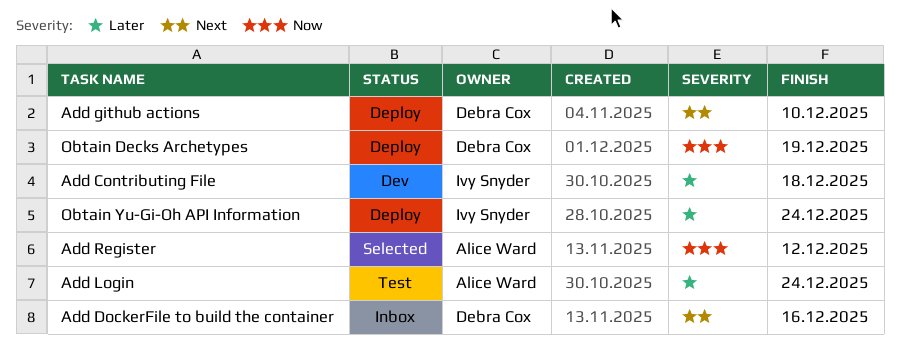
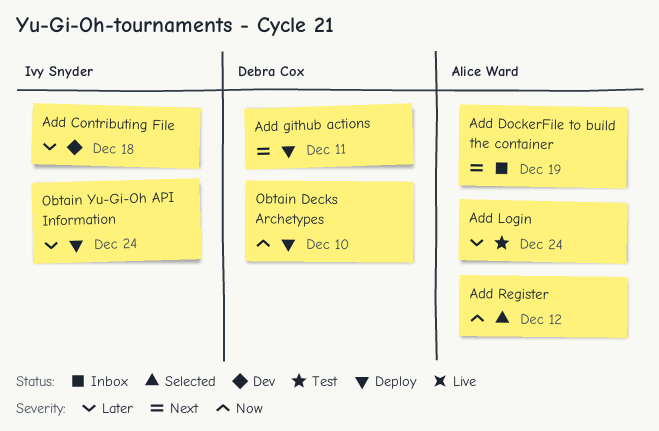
Add DockerFile to build the container, owner: Debra Cox -> Alice Ward
Add DockerFile to build the container, due: Dec 16 -> Dec 19
Add github actions, due: Dec 10 -> Dec 11
Obtain Decks Archetypes, due: Dec 19 -> Dec 10

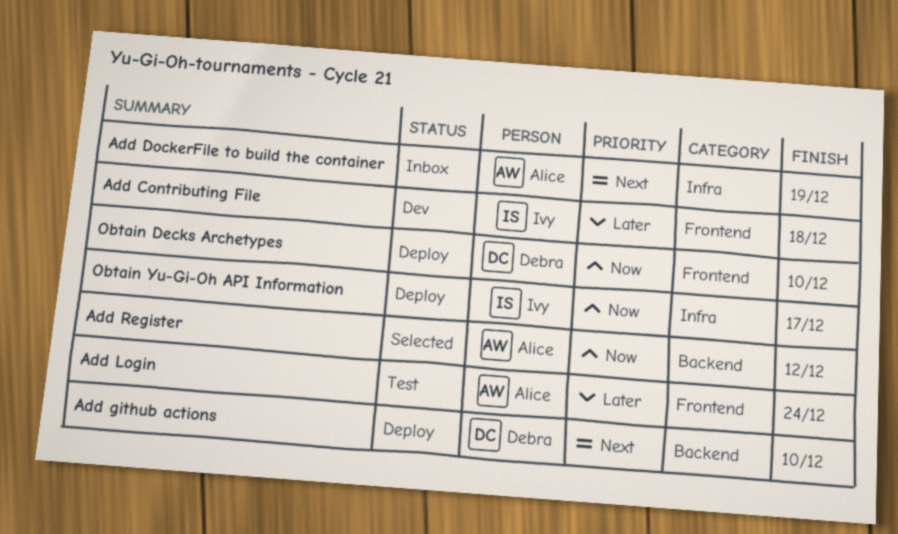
Add github actions, due: Dec 11 -> Dec 10
Obtain Yu-Gi-Oh API Information, priority: Later -> Now
Obtain Yu-Gi-Oh API Information, due: Dec 24 -> Dec 17

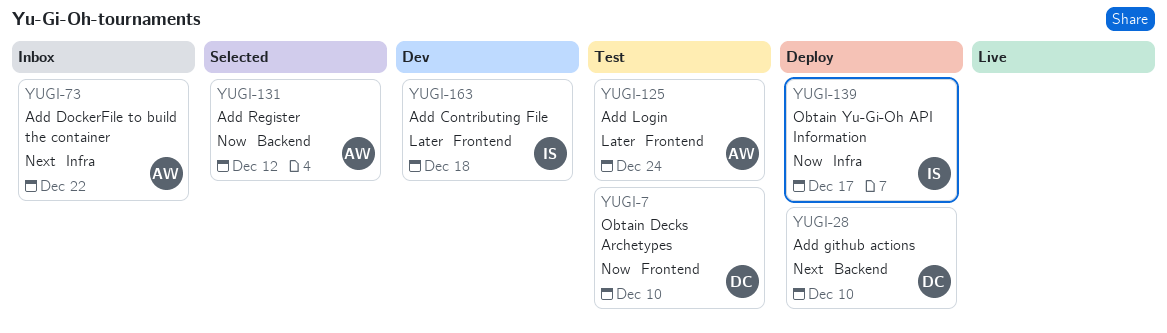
Add DockerFile to build the container, due: Dec 19 -> Dec 22
Obtain Decks Archetypes, status: Deploy -> Test

